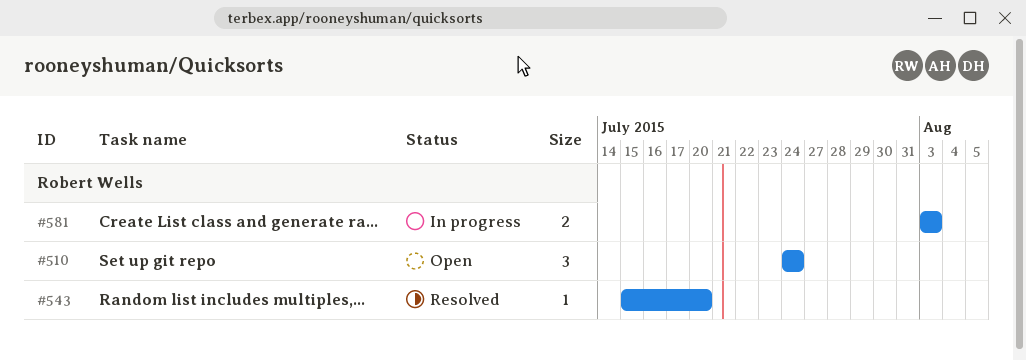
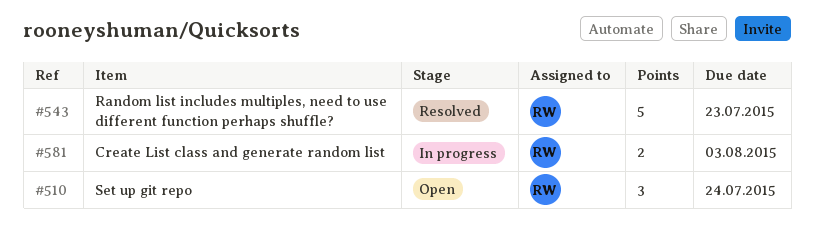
#543, estimate: 1 -> 5
#543, due: Jul 20 -> Jul 23

